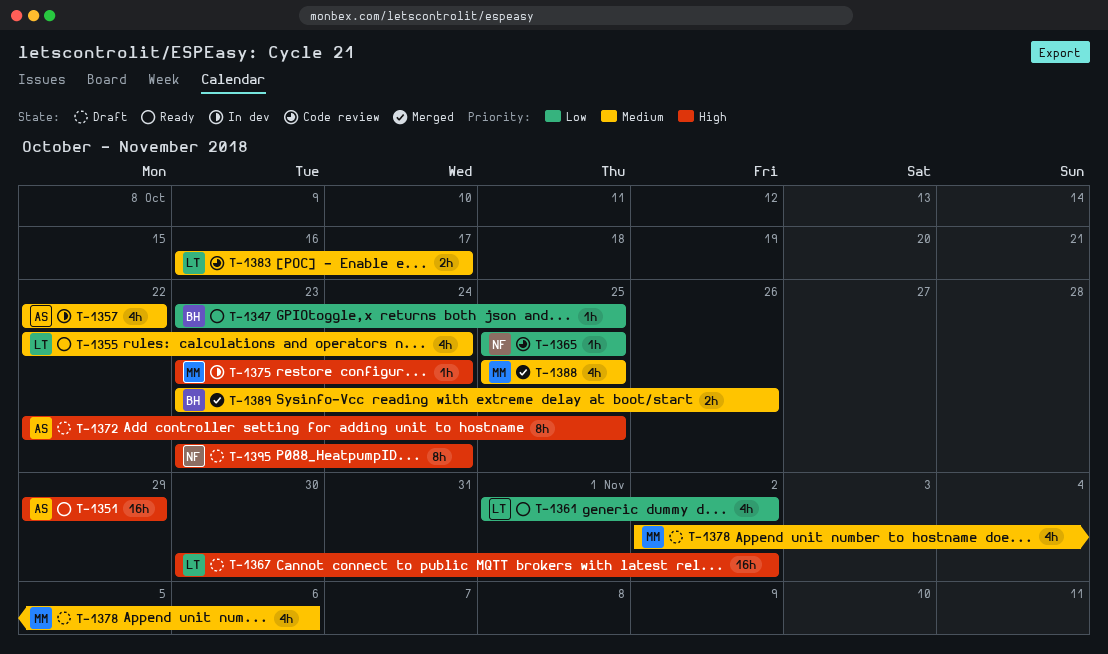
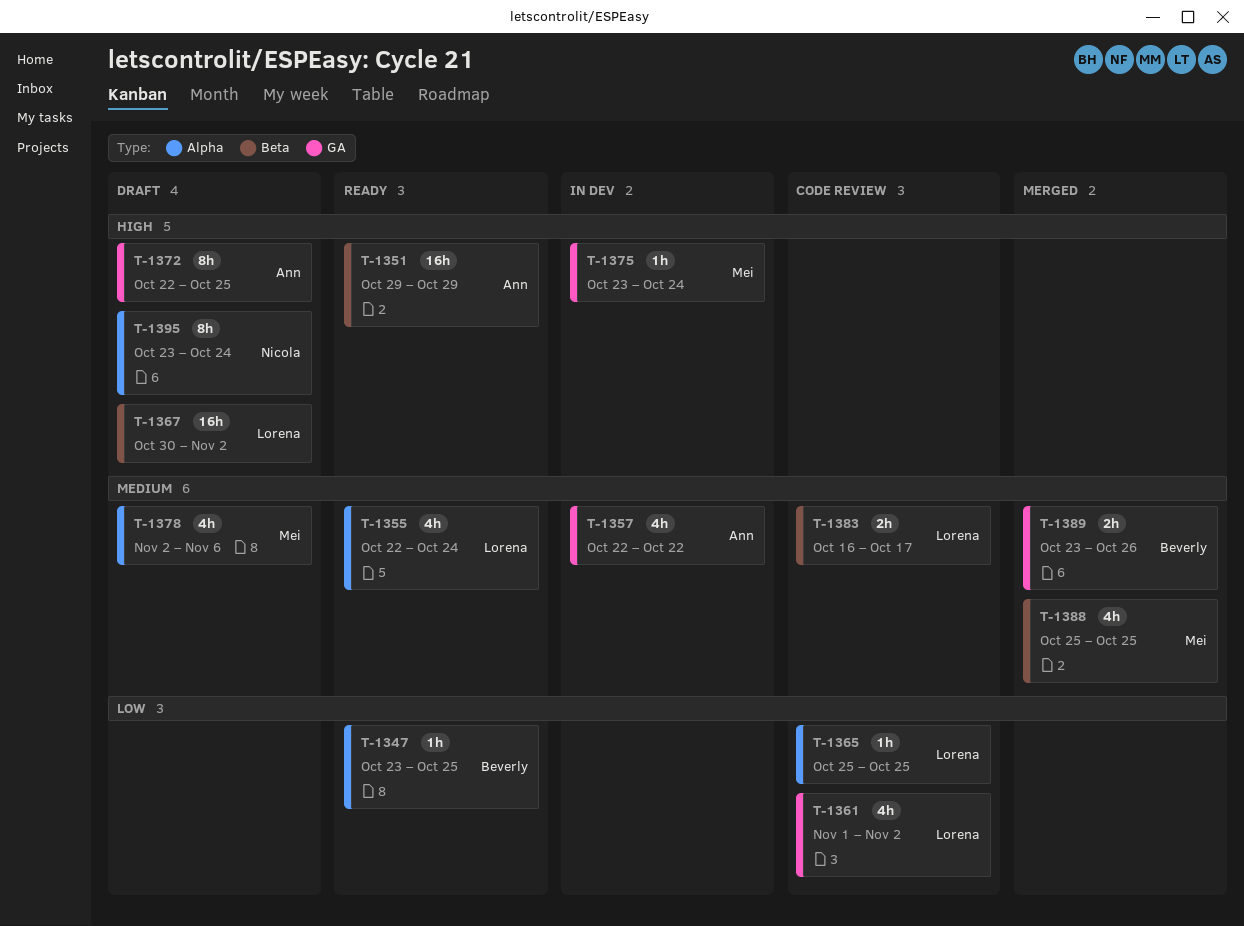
T-1361, status: Ready -> Code review
T-1365, owner: Nicola -> Lorena

